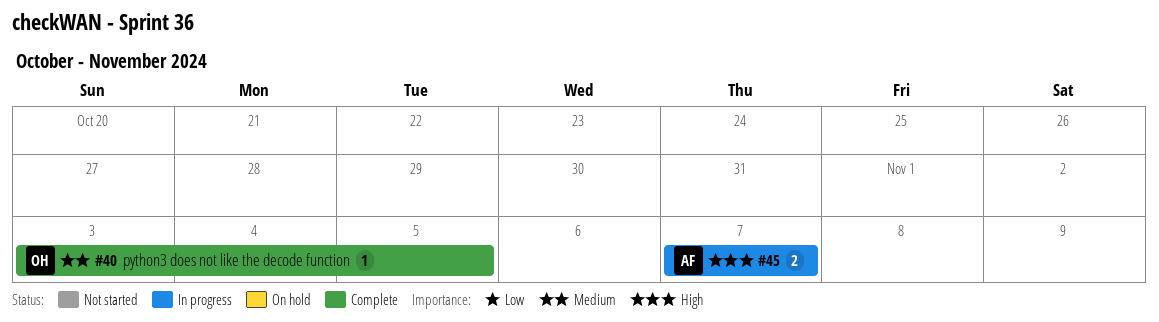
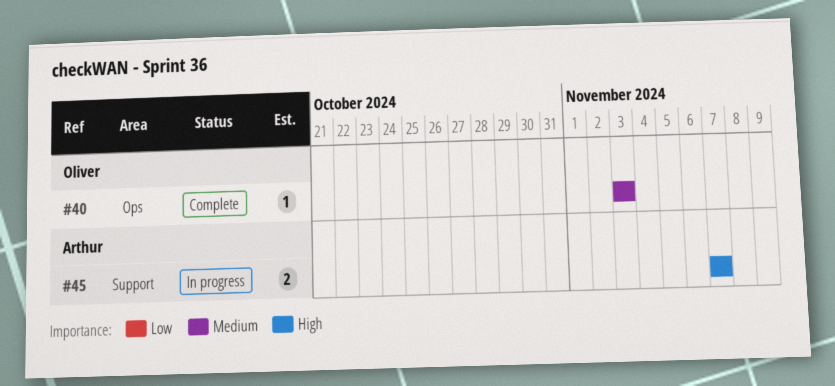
#40, due: Nov 5 -> Nov 3

